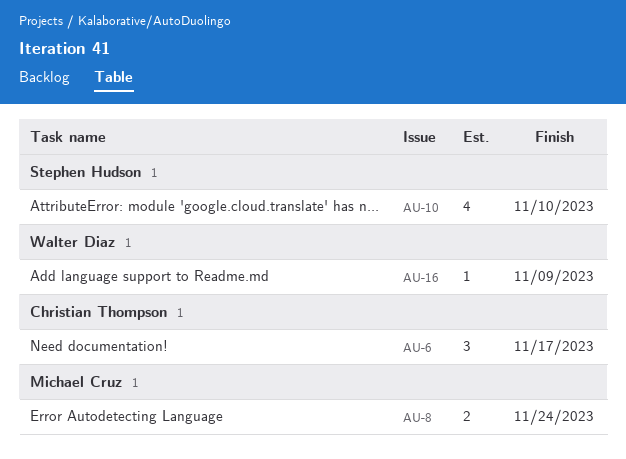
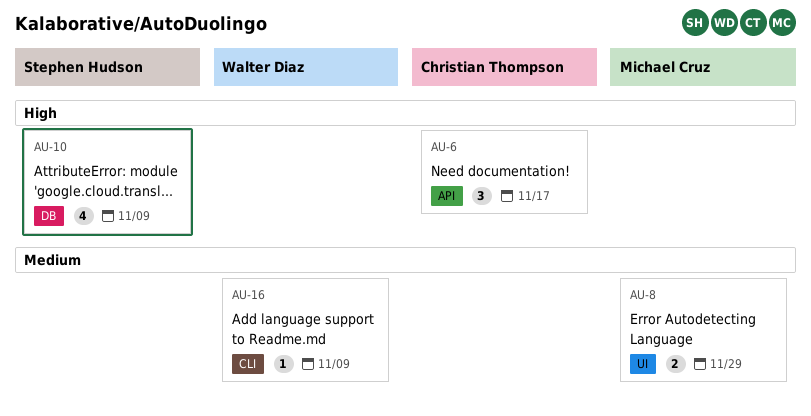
AU-8, due: Nov 24 -> Nov 29
AU-10, due: Nov 10 -> Nov 9

